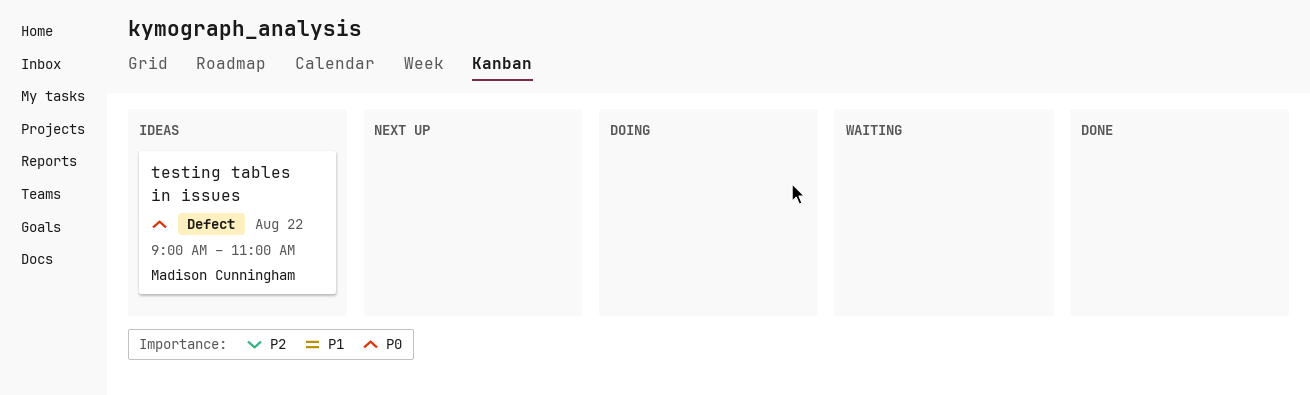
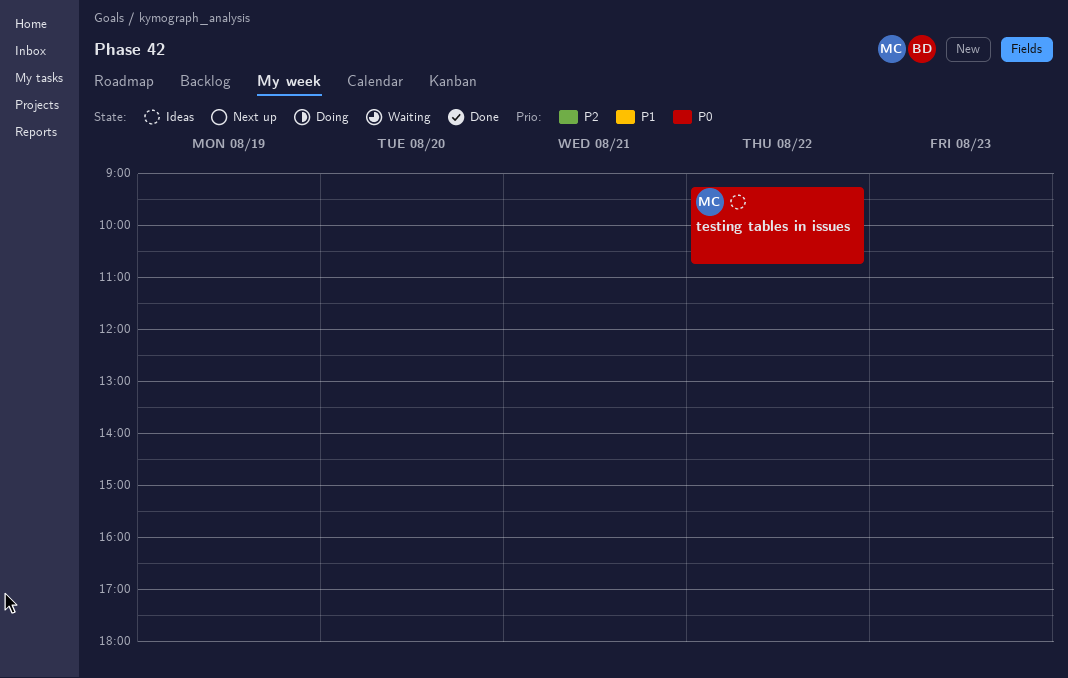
testing tables in issues, begins: 09:00 -> 09:15
testing tables in issues, ends: 11:00 -> 10:45

